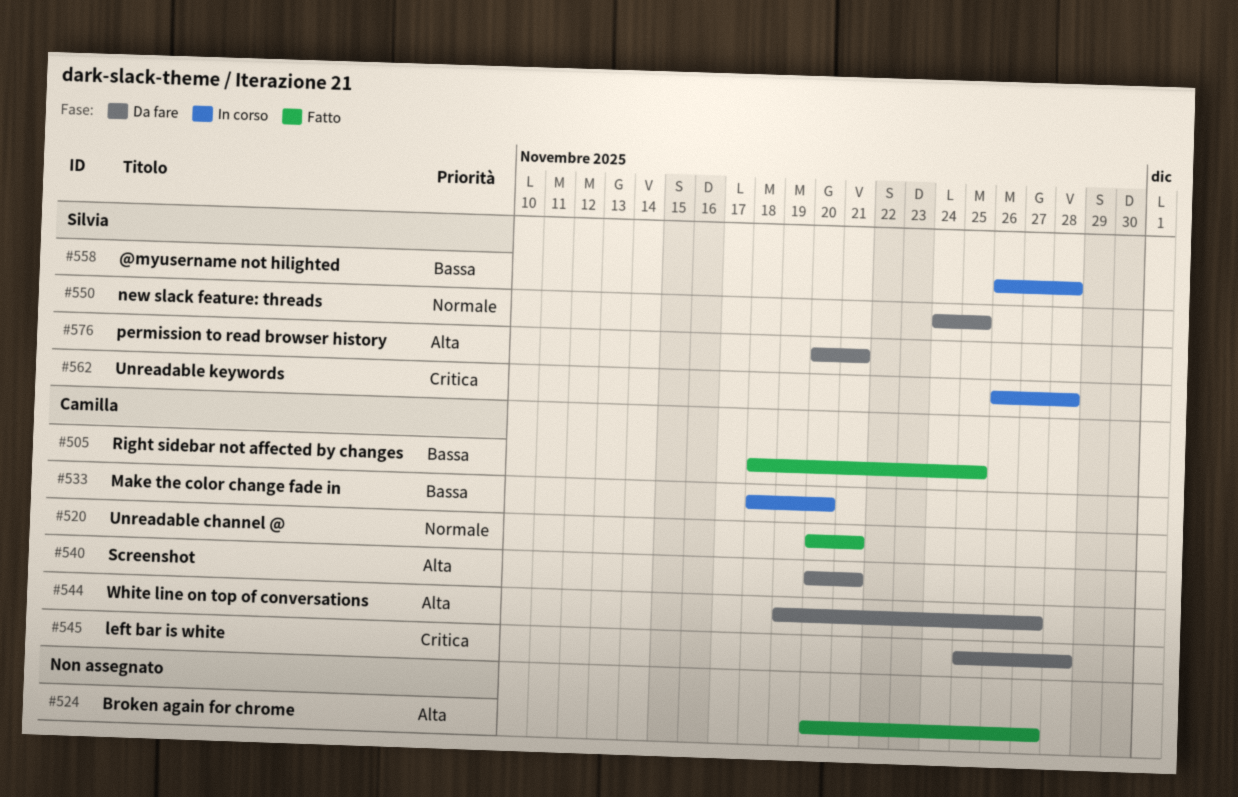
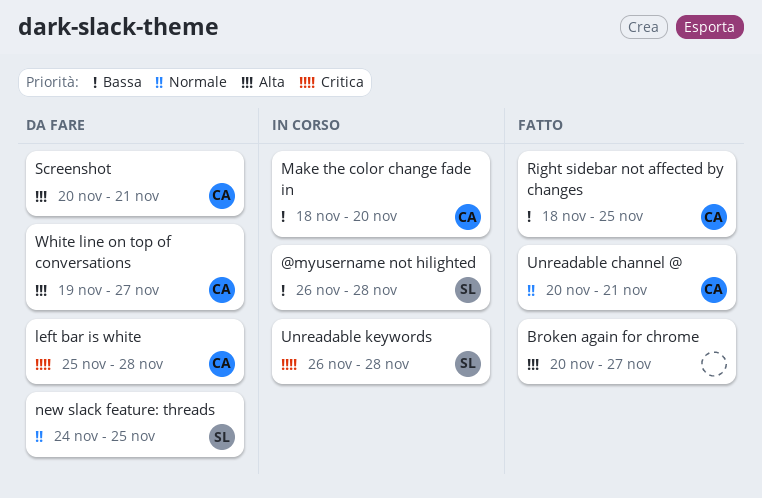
permission to read browser history: present -> none

